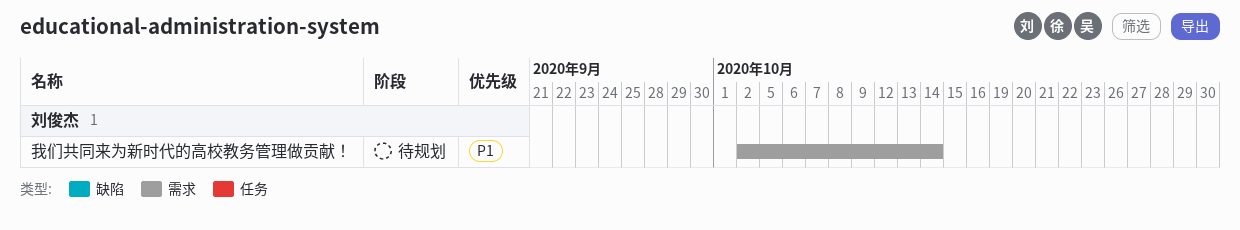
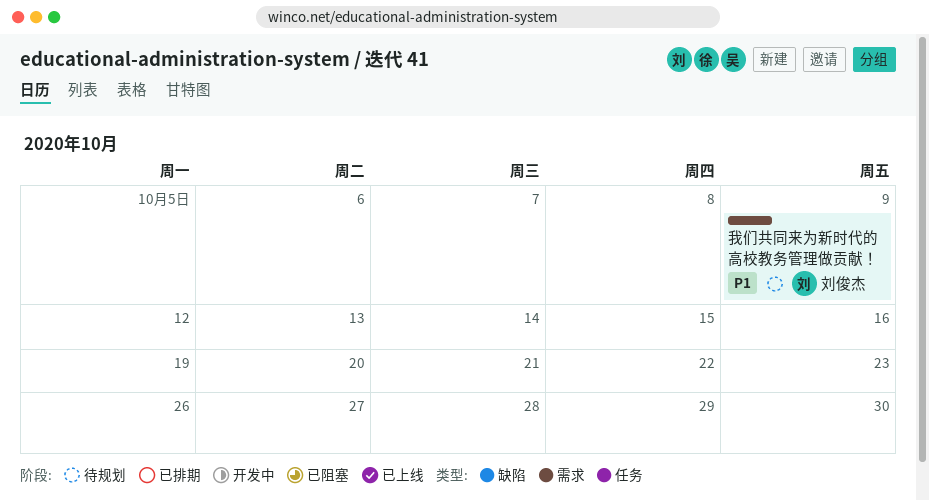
我们共同来为新时代的高校教务管理做贡献！, due: Oct 14 -> Oct 9

